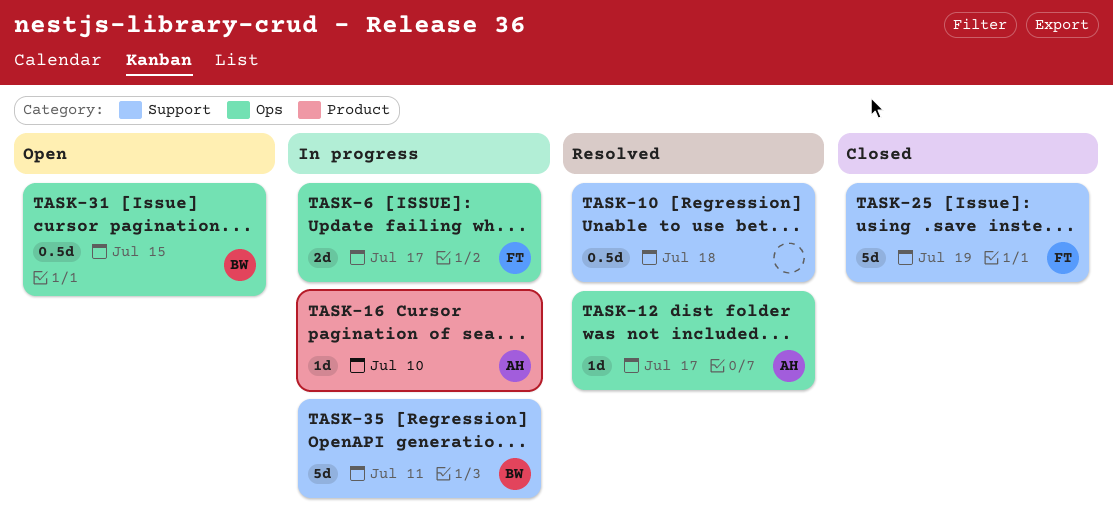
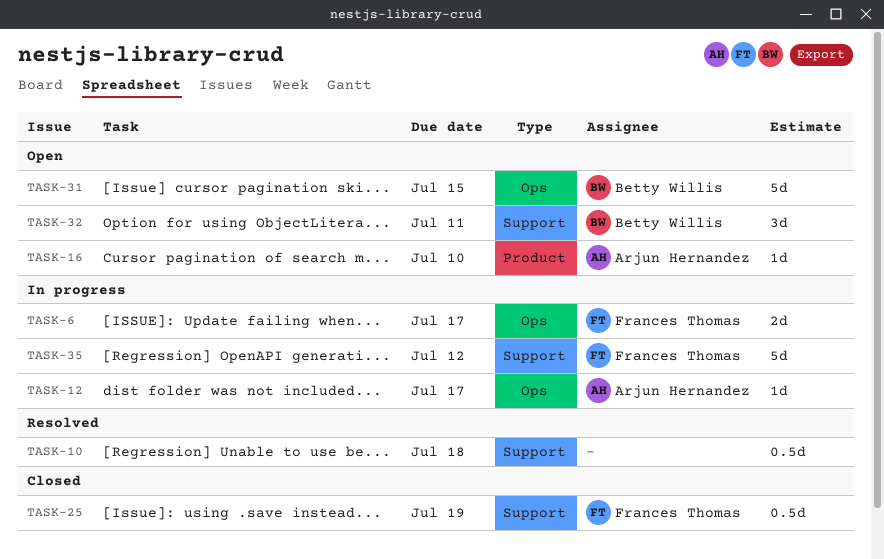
TASK-12, status: Resolved -> In progress
TASK-16, status: In progress -> Open
TASK-25, estimate: 5d -> 0.5d
TASK-31, estimate: 0.5d -> 5d
TASK-32: none -> present
TASK-35, owner: Betty Willis -> Frances Thomas
TASK-35, due: Jul 11 -> Jul 12

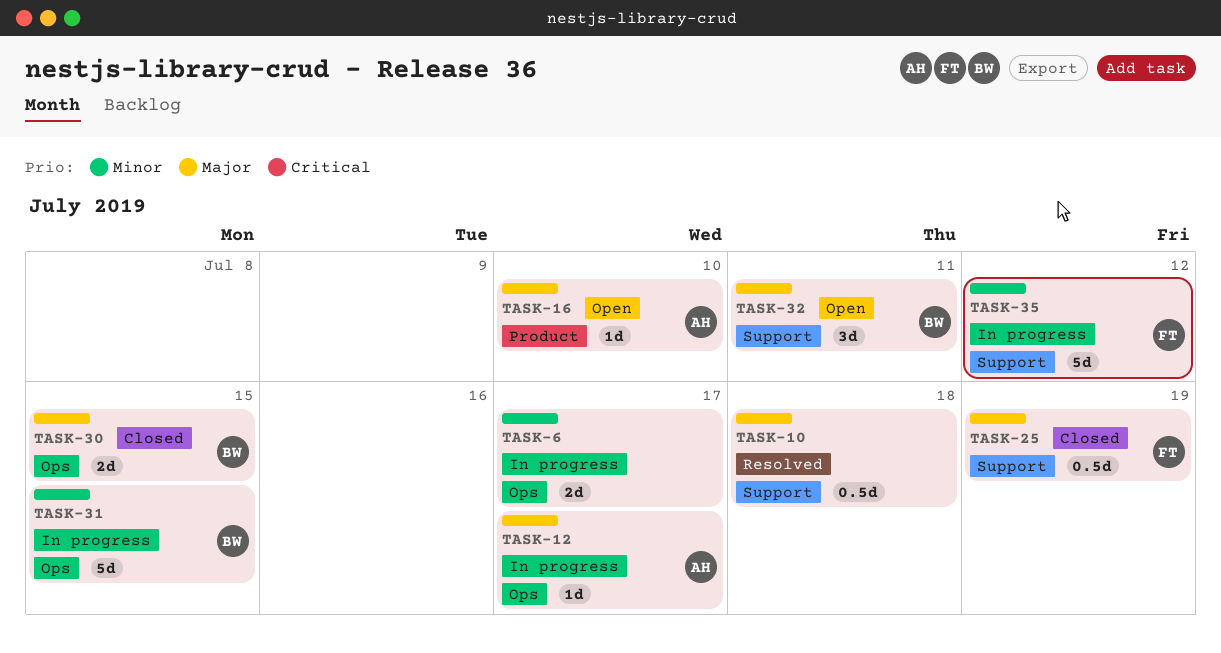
TASK-6, owner: Frances Thomas -> none
TASK-30: none -> present
TASK-31, status: Open -> In progress

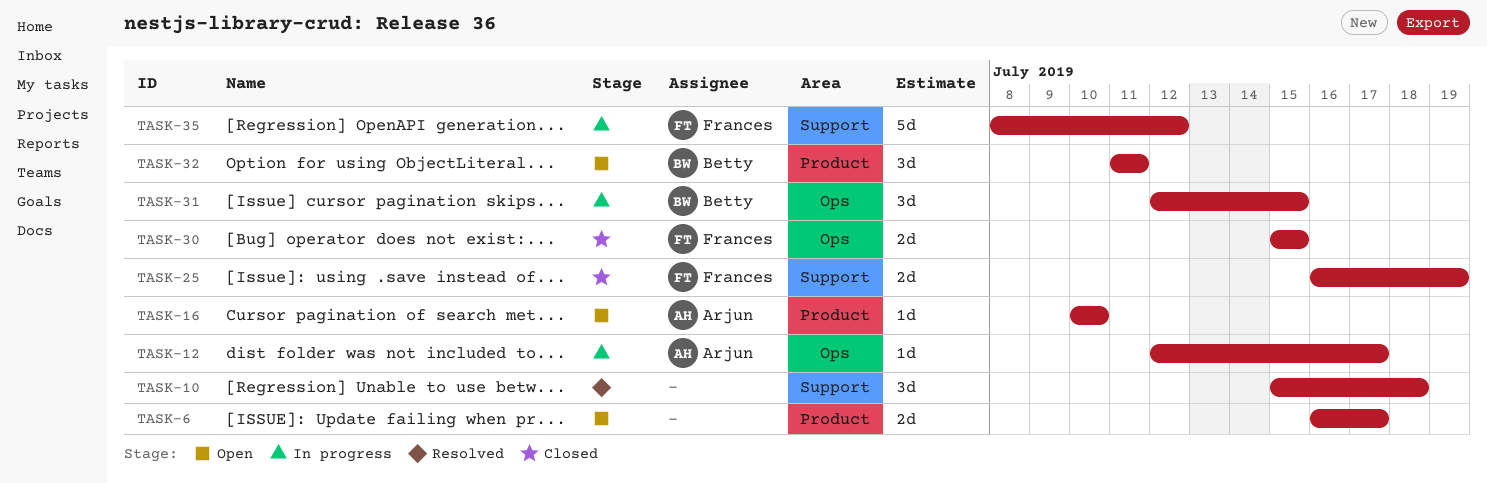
TASK-6, status: In progress -> Open
TASK-6, label: Ops -> Product
TASK-10, estimate: 0.5d -> 3d
TASK-25, estimate: 0.5d -> 2d
TASK-30, owner: Betty -> Frances
TASK-31, estimate: 5d -> 3d
TASK-32, label: Support -> Product

